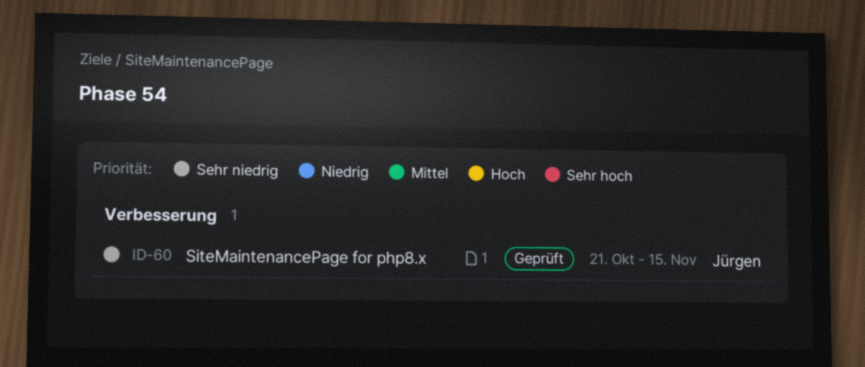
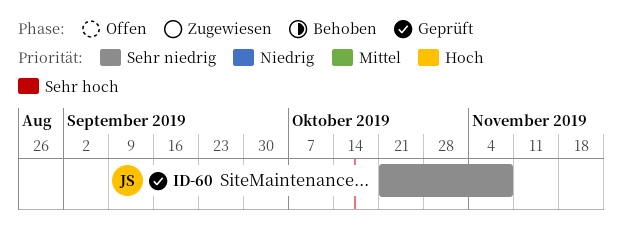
ID-60, due: Nov 15 -> Nov 8

